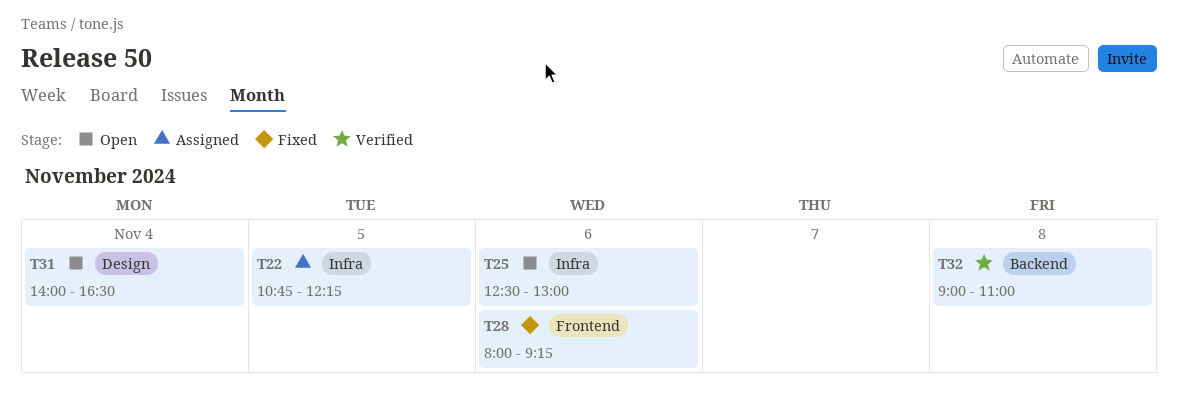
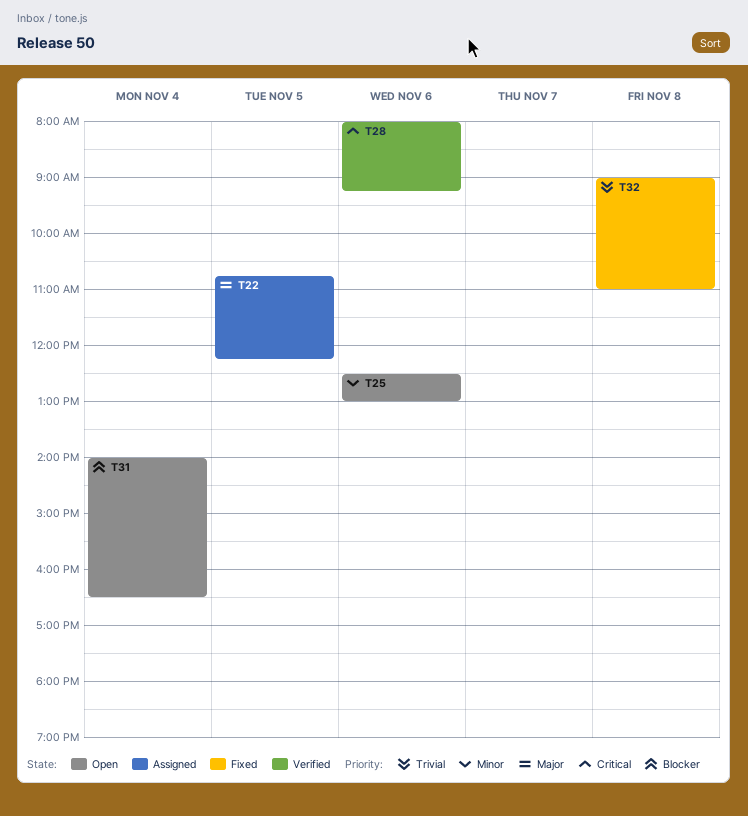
T28, status: Fixed -> Verified
T32, status: Verified -> Fixed

